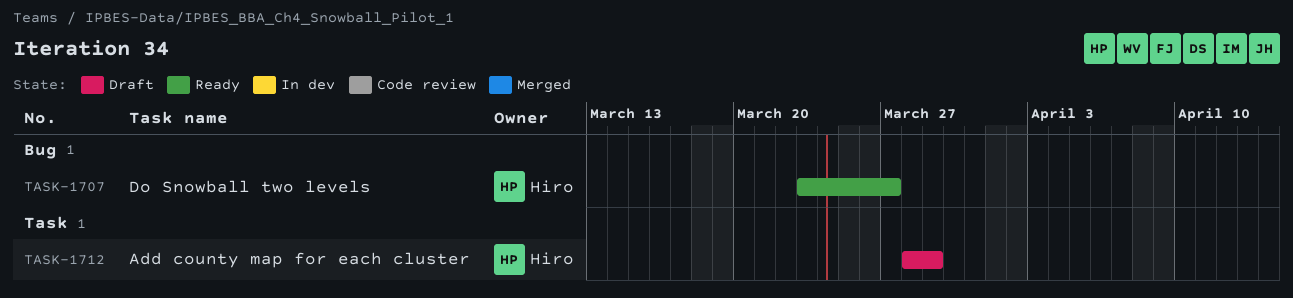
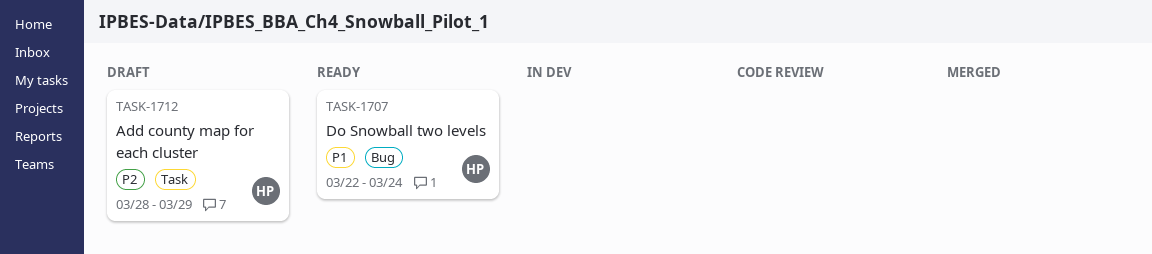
TASK-1707, start: Mar 23 -> Mar 22
TASK-1707, due: Mar 27 -> Mar 24

